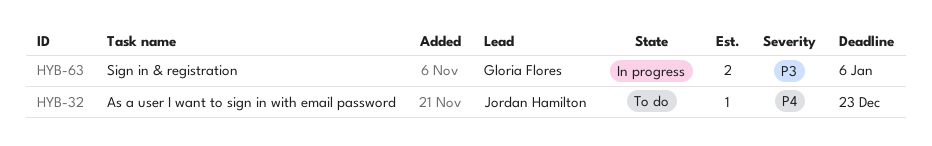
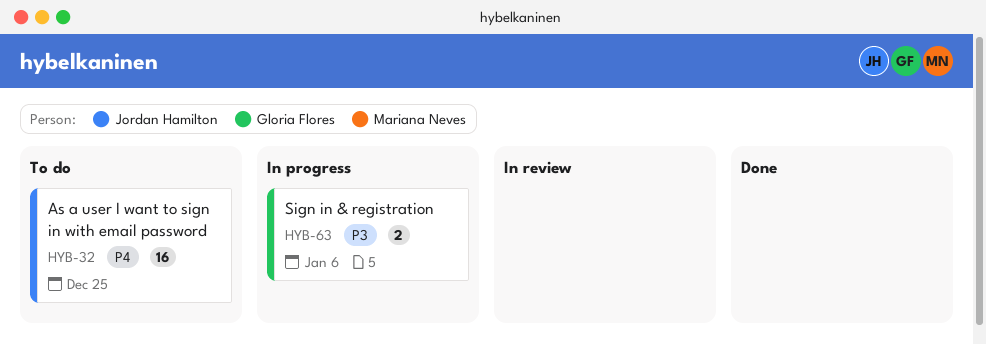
HYB-32, estimate: 1 -> 16
HYB-32, due: Dec 23 -> Dec 25

